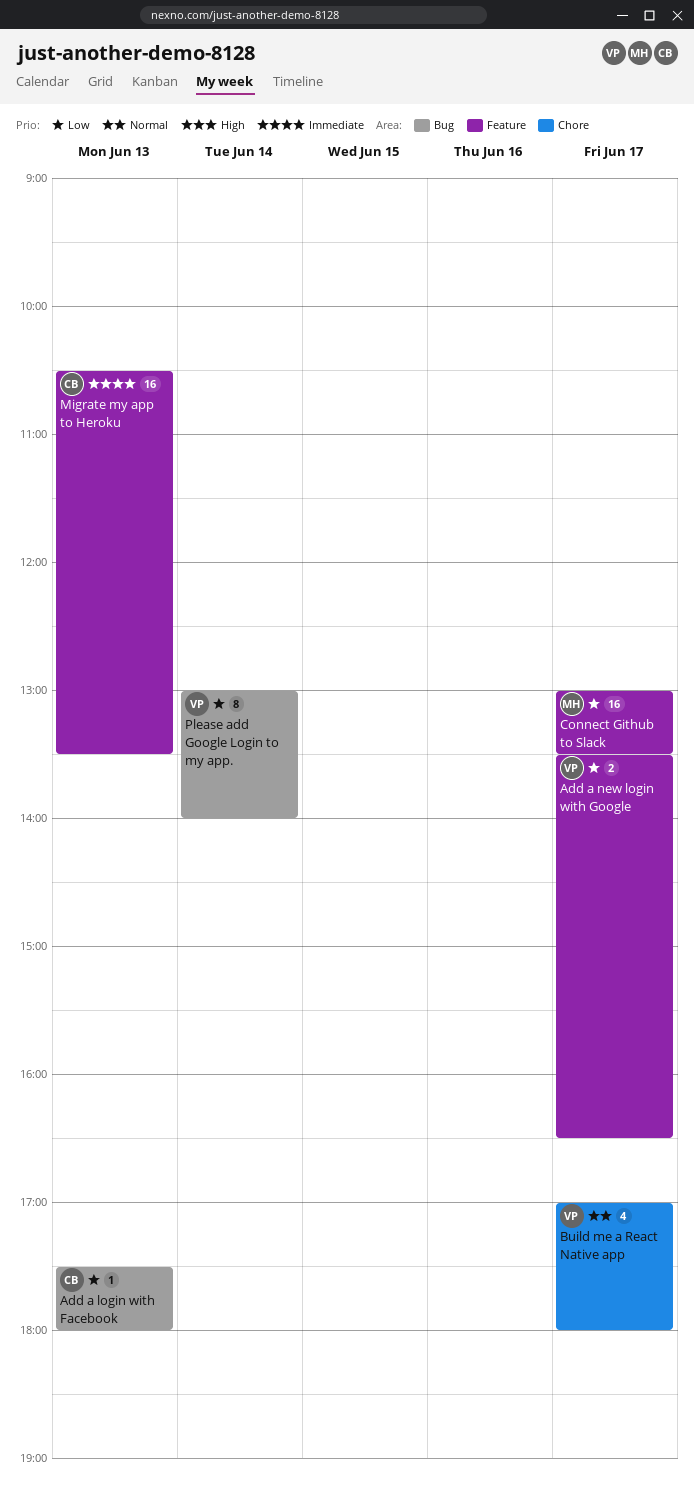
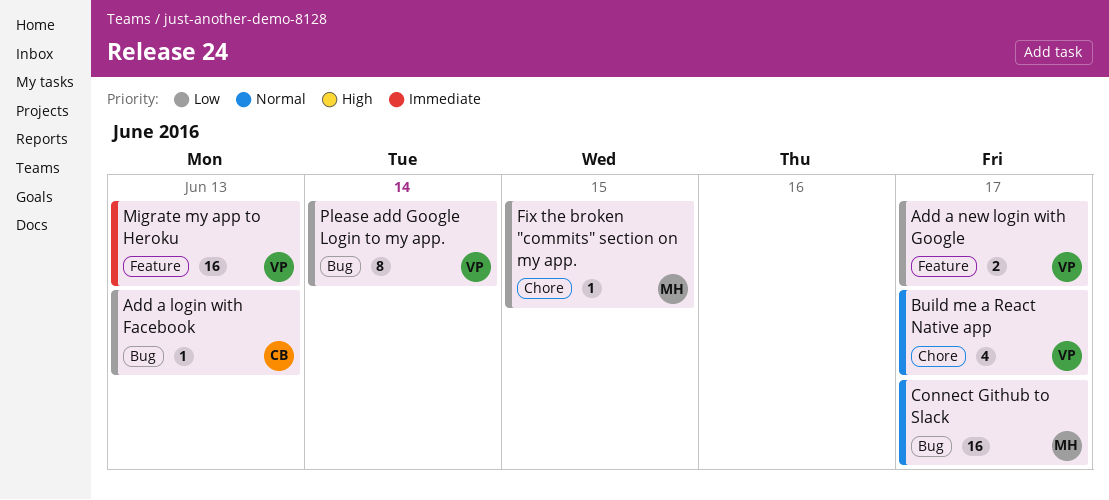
Connect Github to Slack, priority: Low -> Normal
Connect Github to Slack, label: Feature -> Bug
Fix the broken "commits" section on my app.: none -> present
Migrate my app to Heroku, owner: CB -> VP

